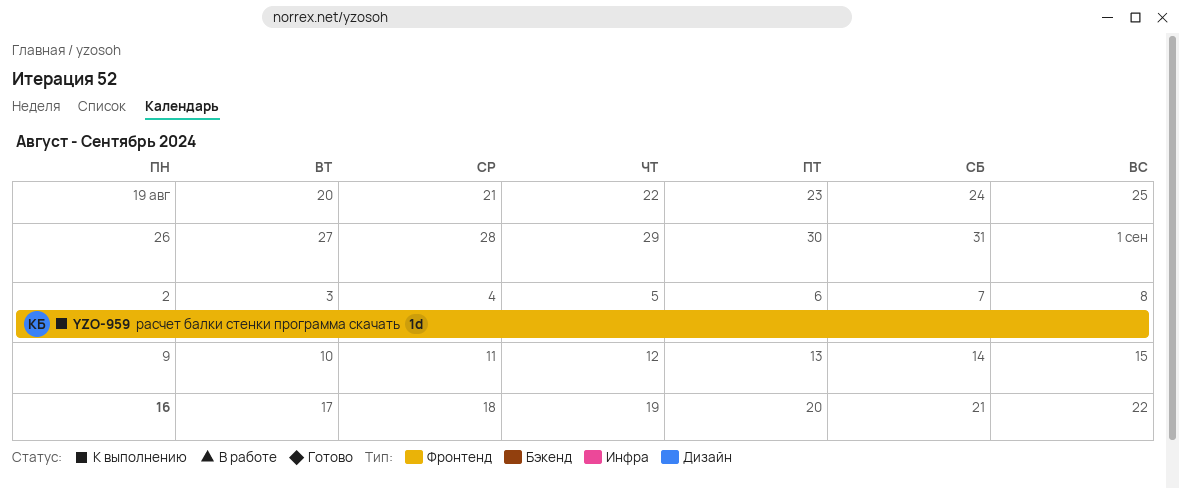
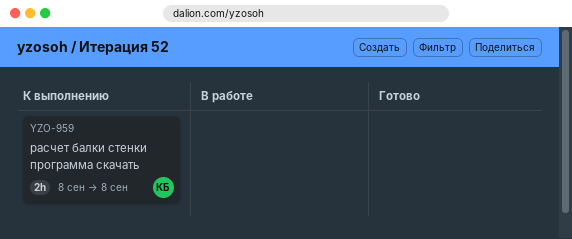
YZO-959, estimate: 1d -> 2h
YZO-959, start: Sep 2 -> Sep 8

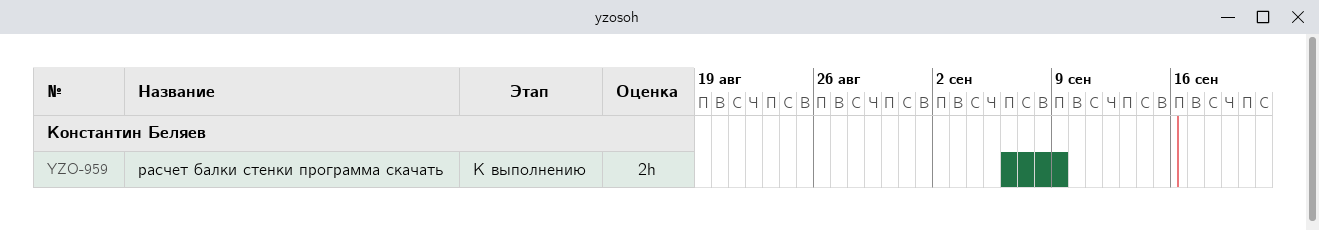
YZO-959, start: Sep 8 -> Sep 6
YZO-959, due: Sep 8 -> Sep 9

